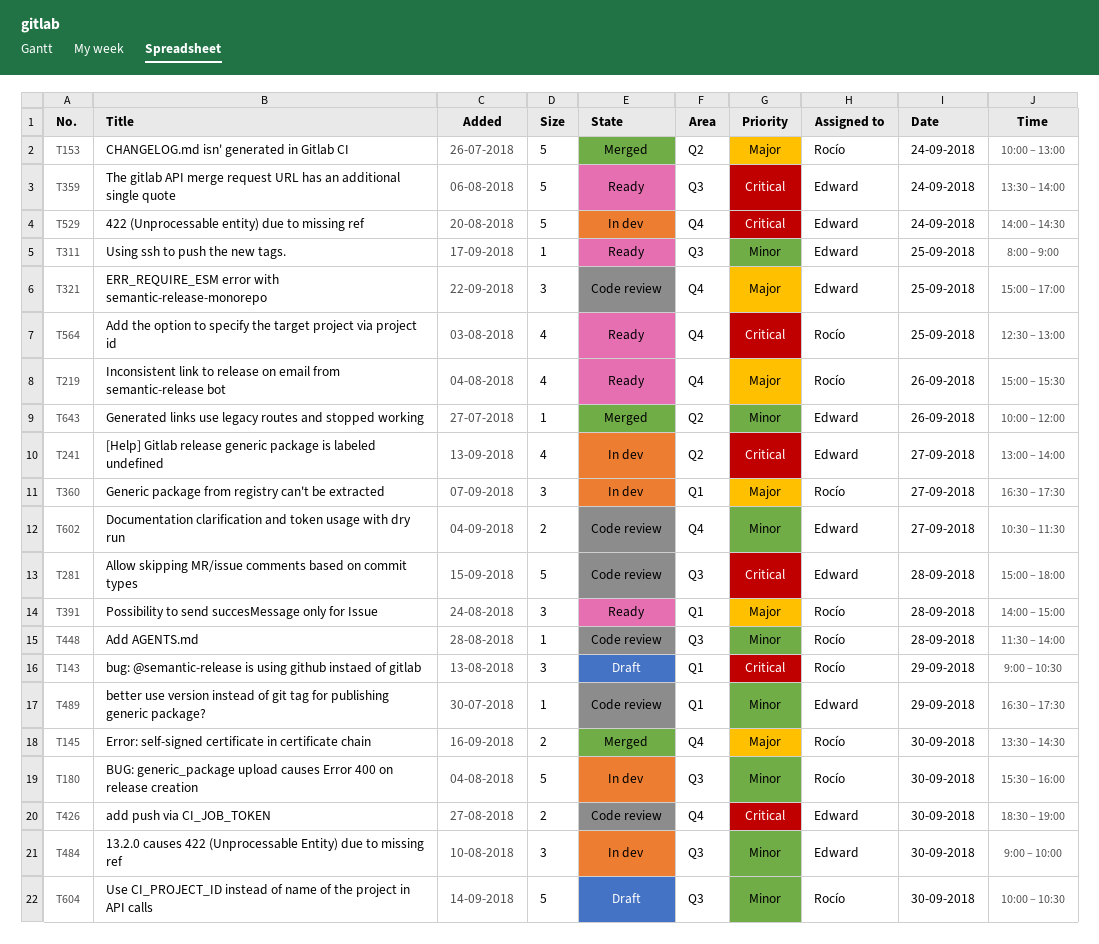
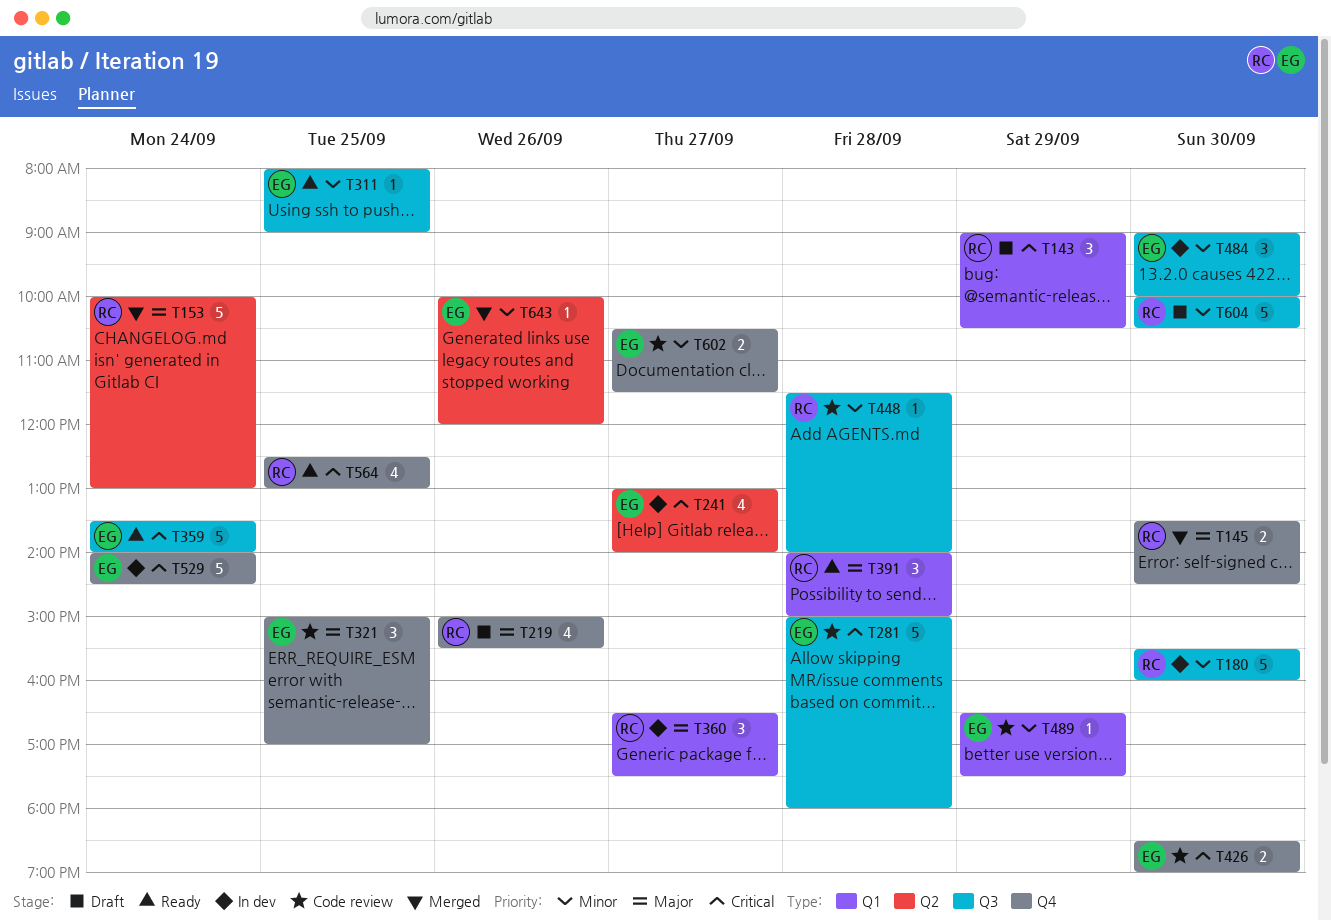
T219, status: Ready -> Draft

